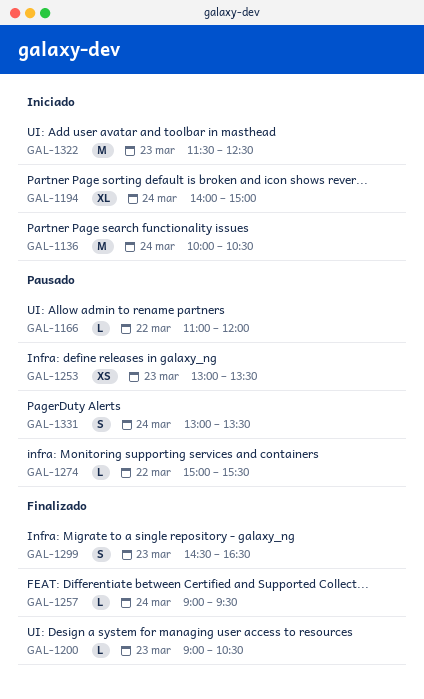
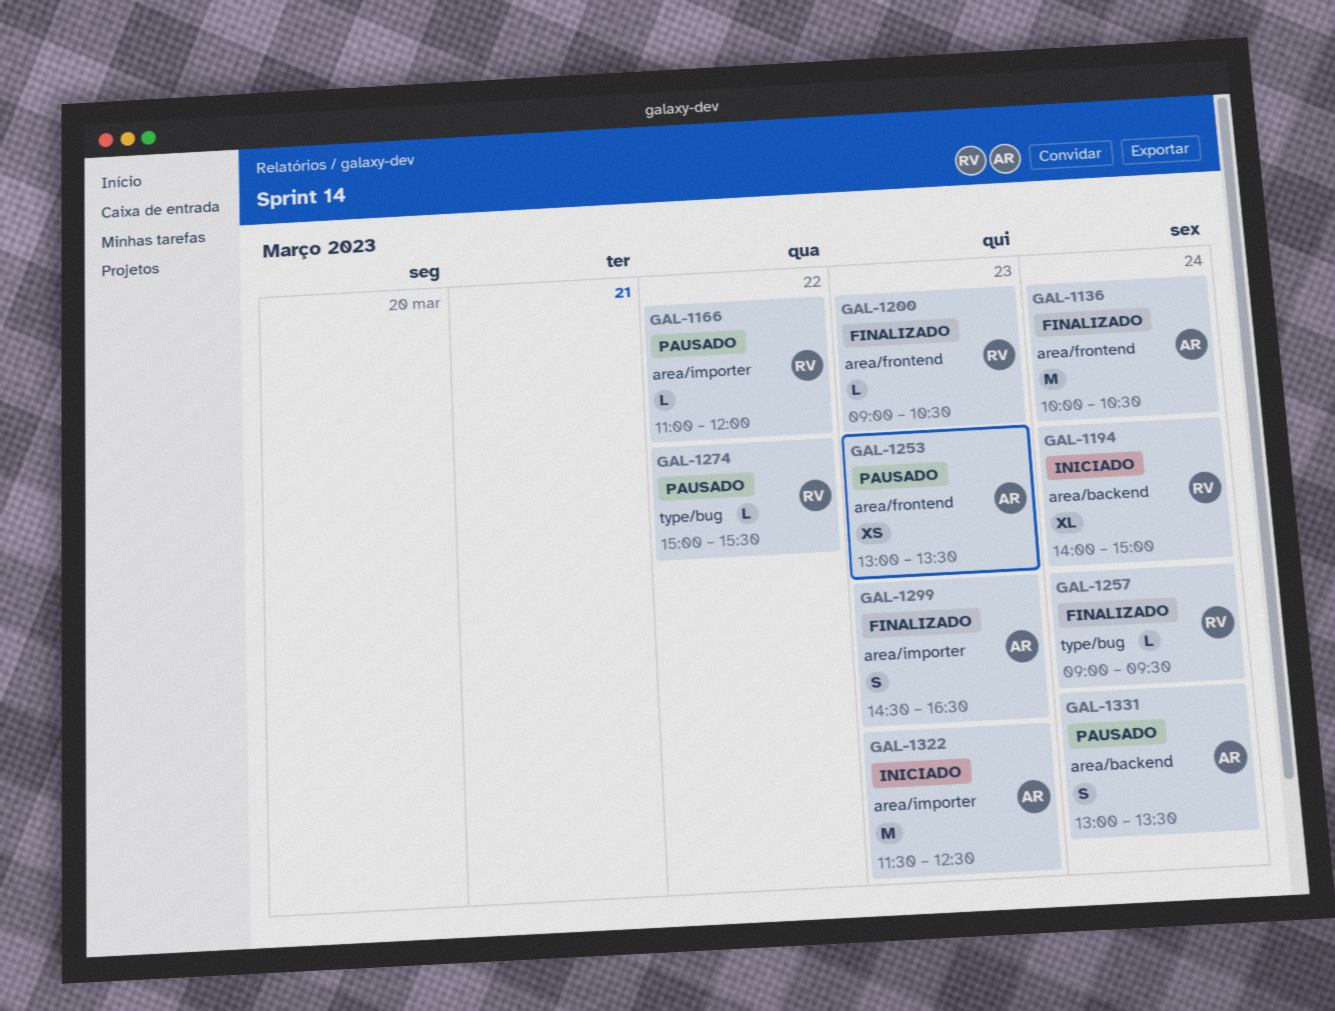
GAL-1136, status: Iniciado -> Finalizado

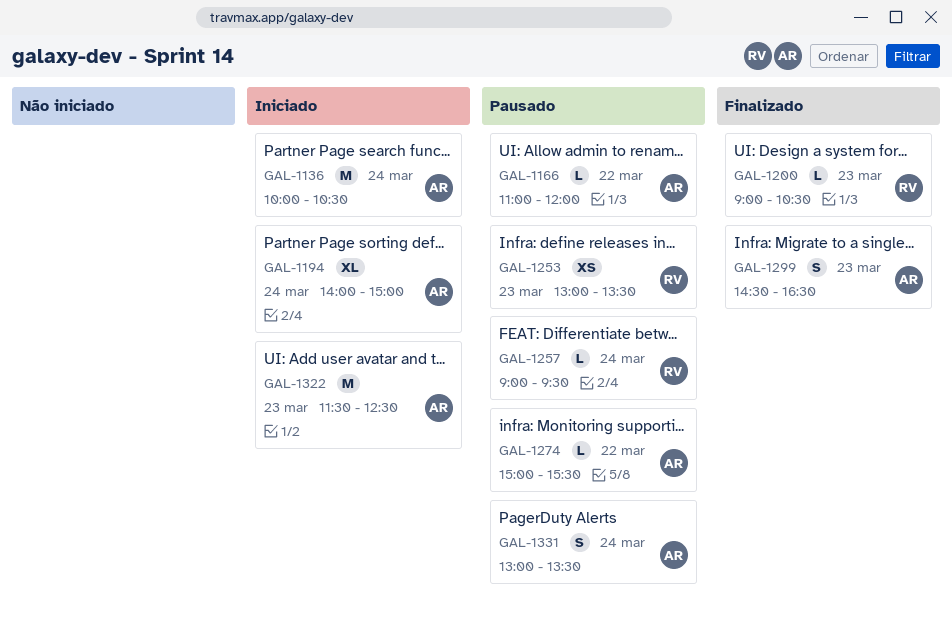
GAL-1136, status: Finalizado -> Iniciado
GAL-1166, owner: RV -> AR
GAL-1194, owner: RV -> AR
GAL-1253, owner: AR -> RV
GAL-1257, status: Finalizado -> Pausado
GAL-1274, owner: RV -> AR

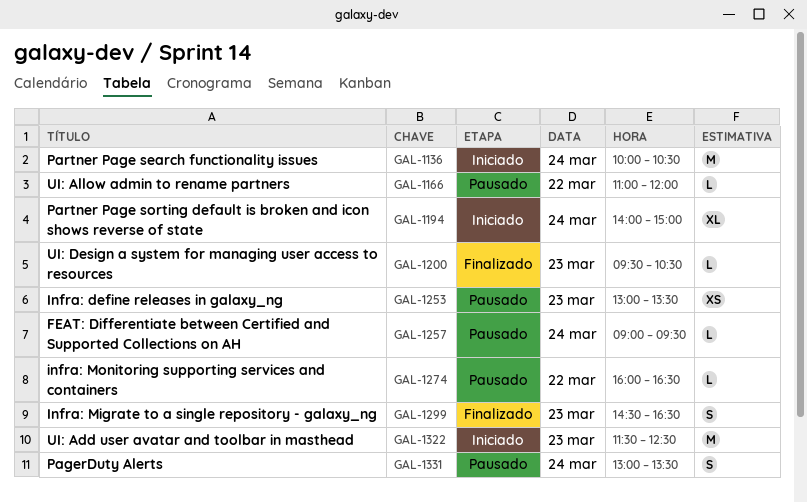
GAL-1200, begins: 09:00 -> 09:30
GAL-1274, begins: 15:00 -> 16:00
GAL-1274, ends: 15:30 -> 16:30

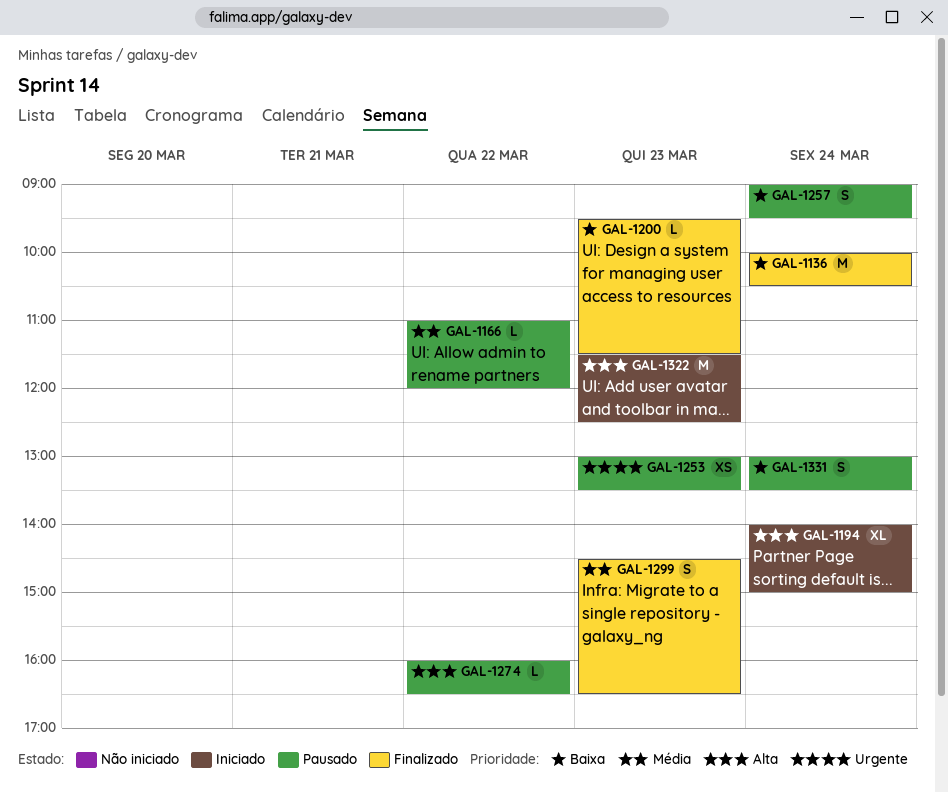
GAL-1136, status: Iniciado -> Finalizado
GAL-1200, ends: 10:30 -> 11:30
GAL-1257, estimate: L -> S

